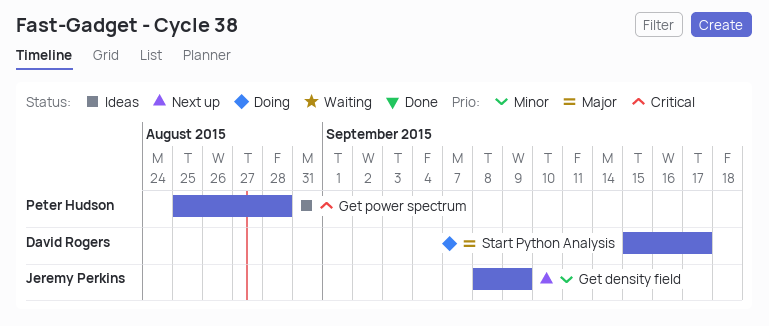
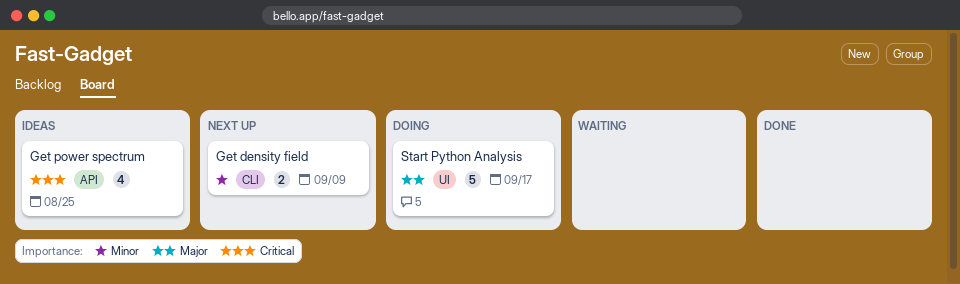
Get power spectrum, due: Aug 28 -> Aug 25

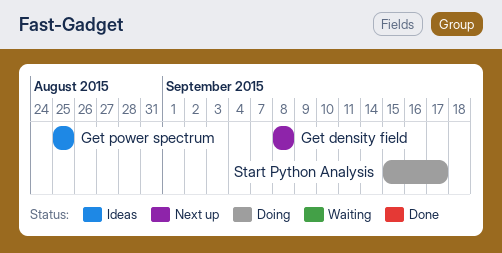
Get density field, due: Sep 9 -> Sep 8

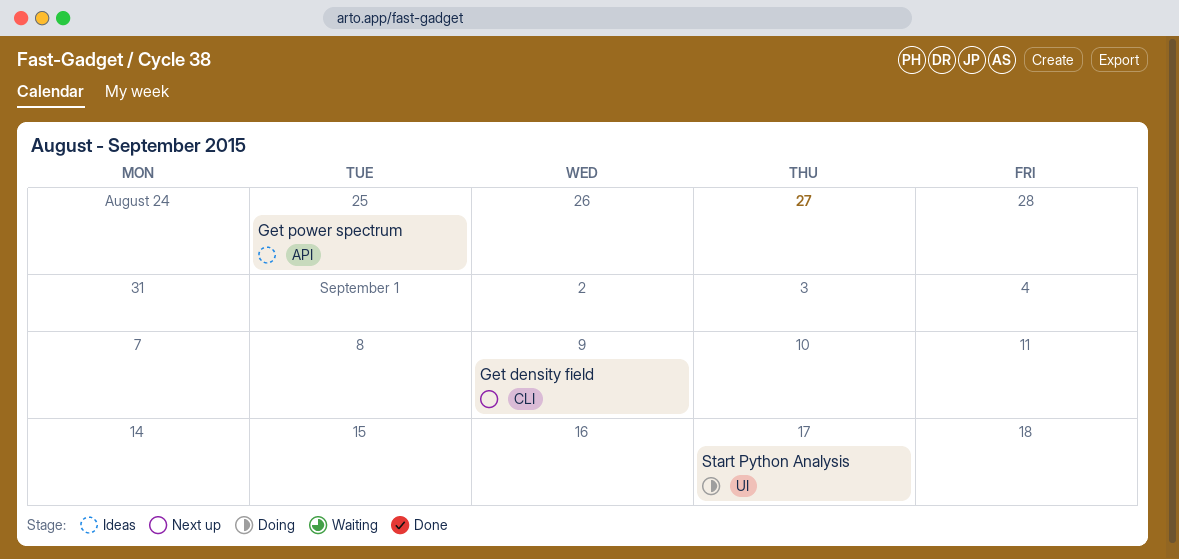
Get density field, due: Sep 8 -> Sep 9

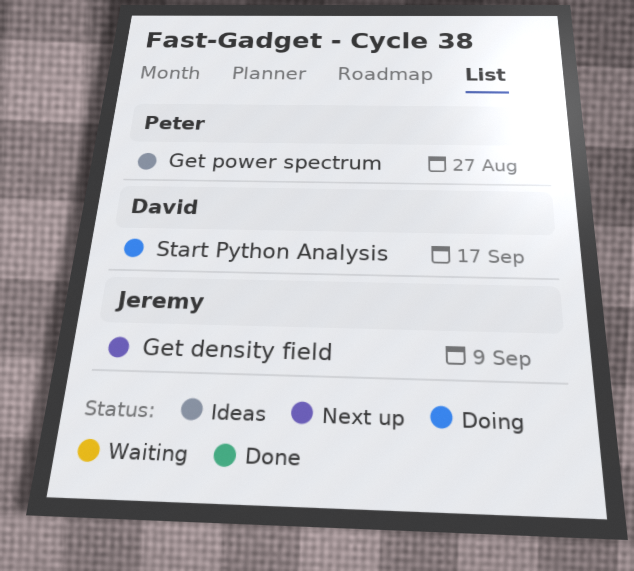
Get power spectrum, due: Aug 25 -> Aug 27

